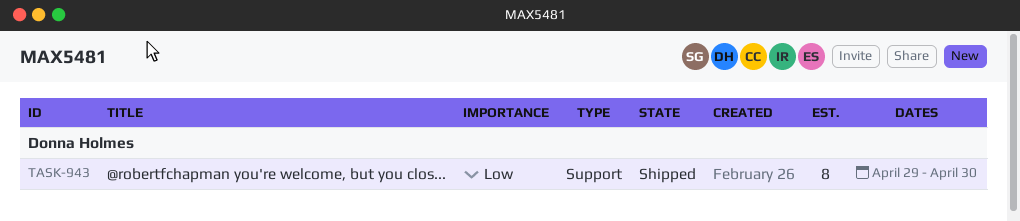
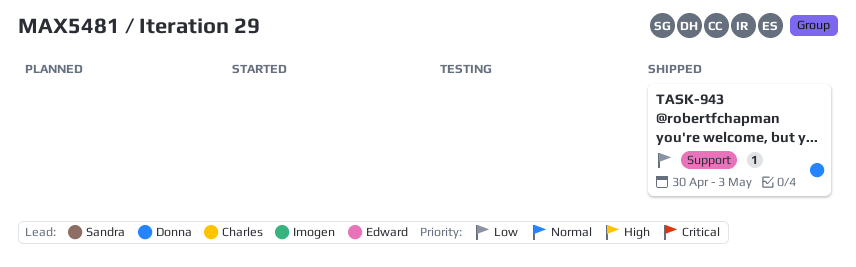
TASK-943, estimate: 8 -> 1
TASK-943, start: Apr 29 -> Apr 30
TASK-943, due: Apr 30 -> May 3

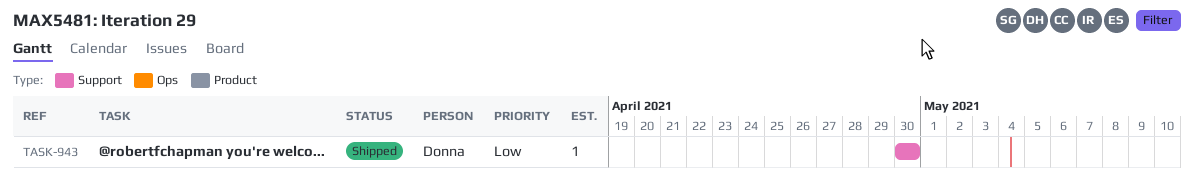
TASK-943, due: May 3 -> Apr 30

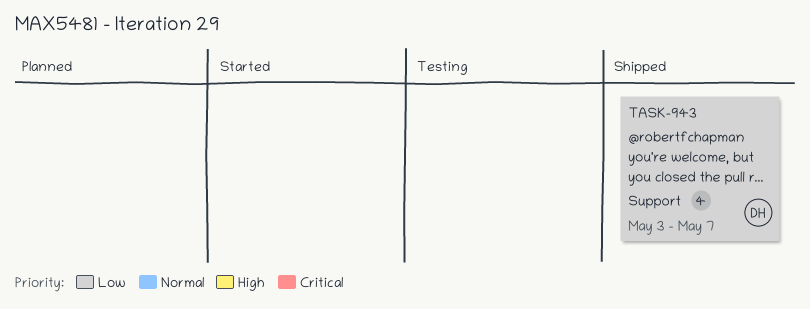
TASK-943, estimate: 1 -> 4
TASK-943, start: Apr 30 -> May 3
TASK-943, due: Apr 30 -> May 7

